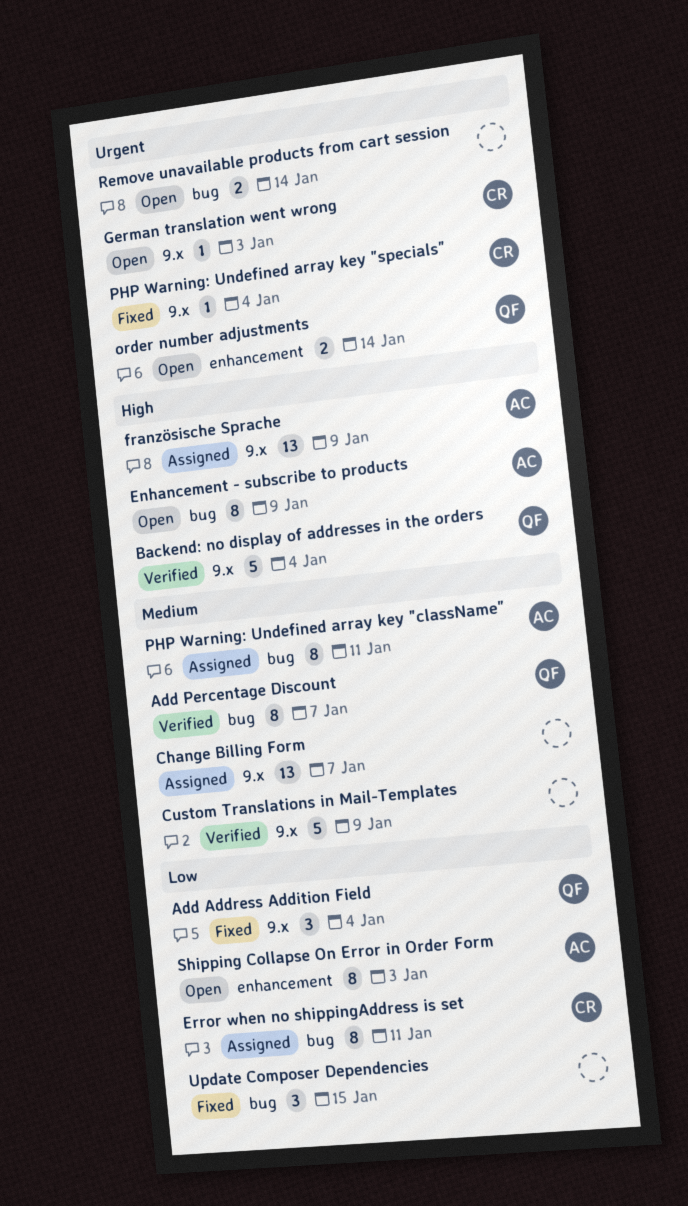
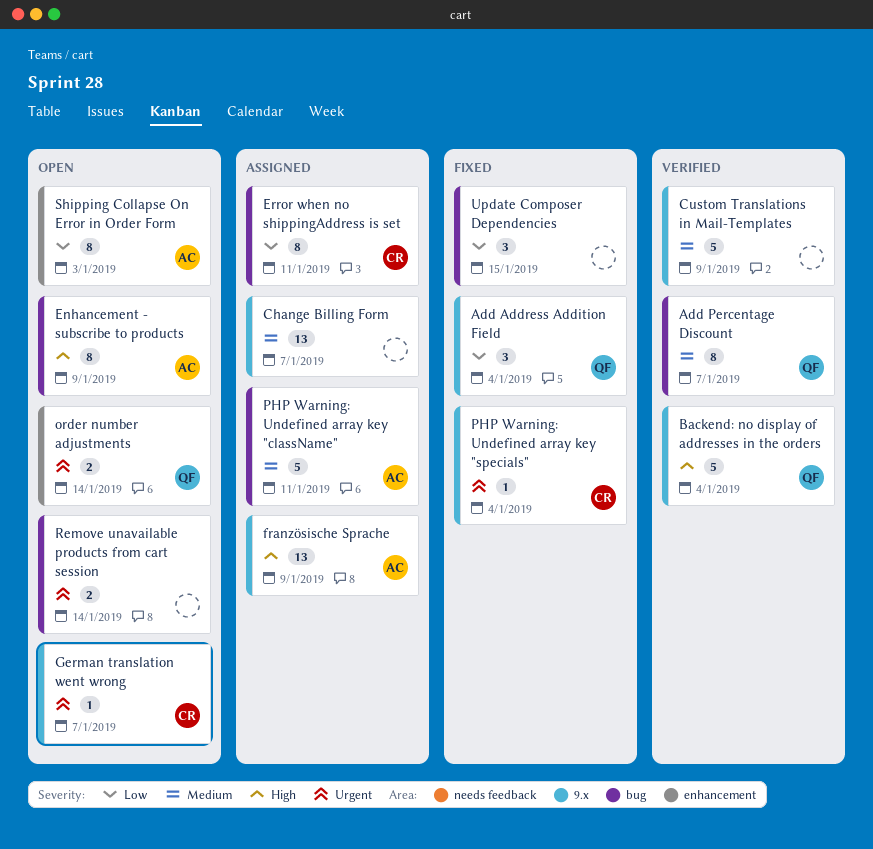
German translation went wrong, due: Jan 3 -> Jan 7
PHP Warning: Undefined array key "className", estimate: 8 -> 5

